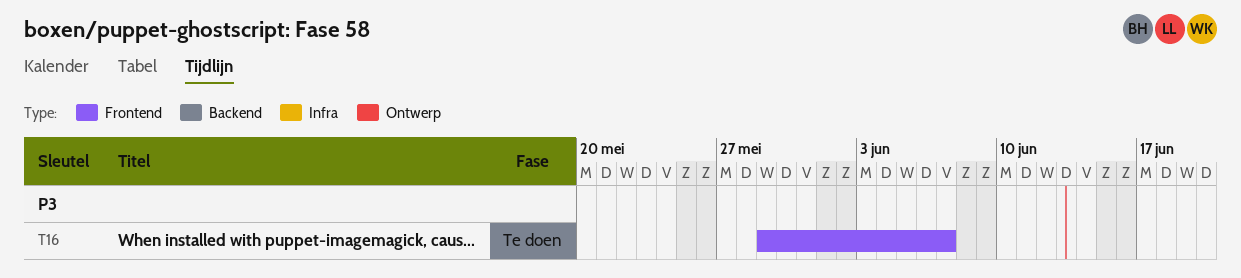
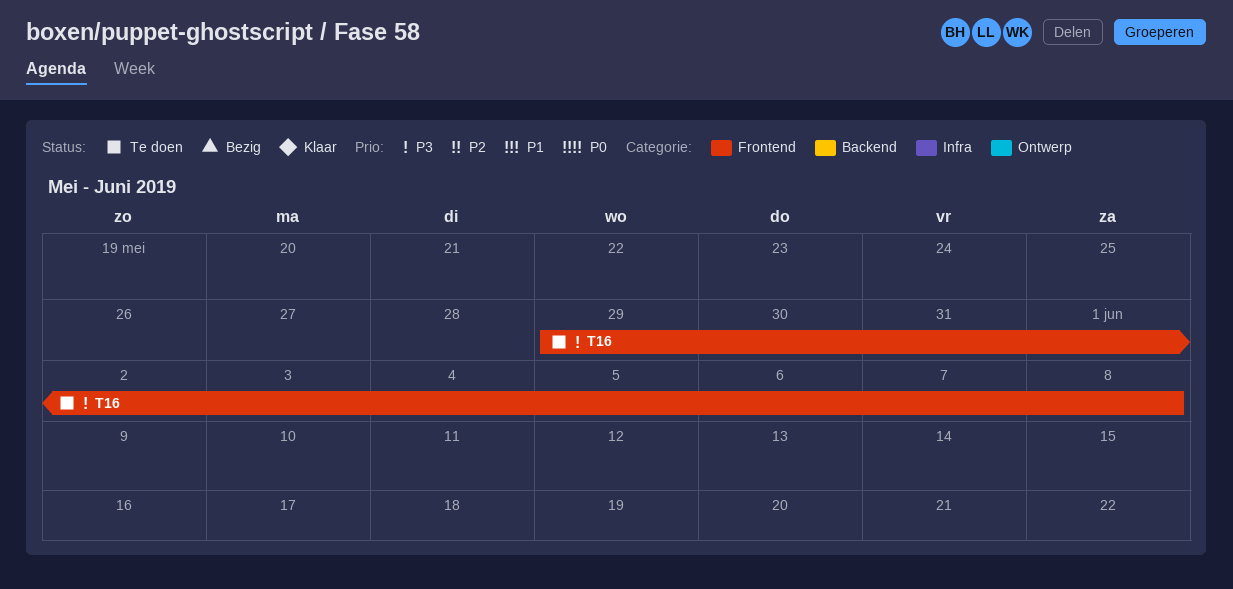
T16, due: Jun 7 -> Jun 8

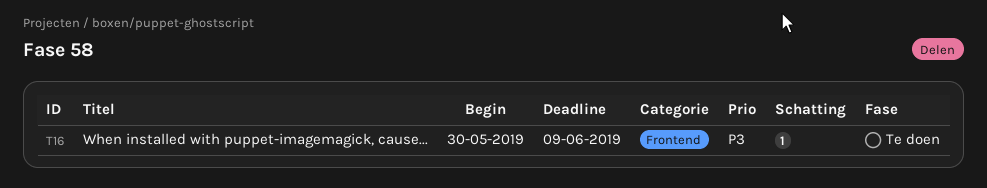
T16, start: May 29 -> May 30
T16, due: Jun 8 -> Jun 9

